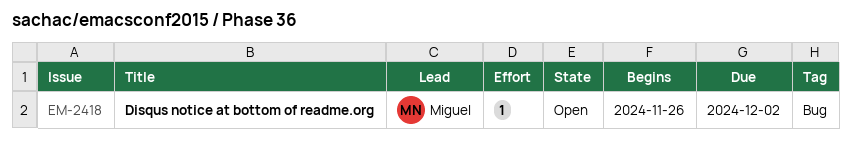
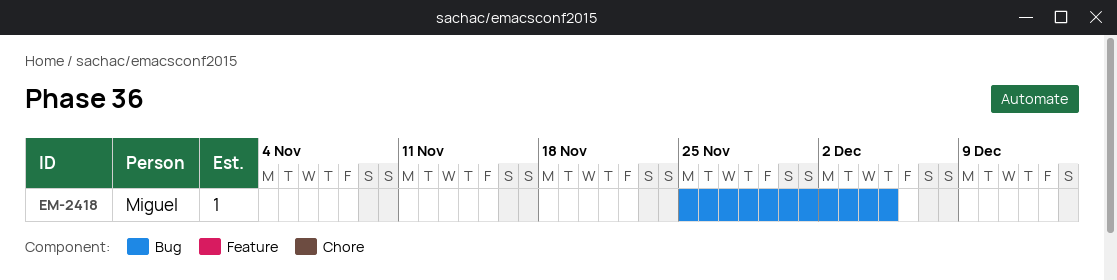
EM-2418, start: Nov 26 -> Nov 25
EM-2418, due: Dec 2 -> Dec 5

